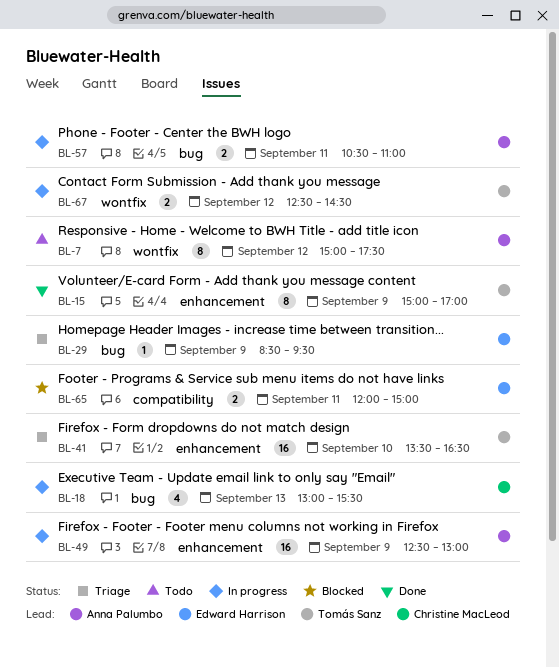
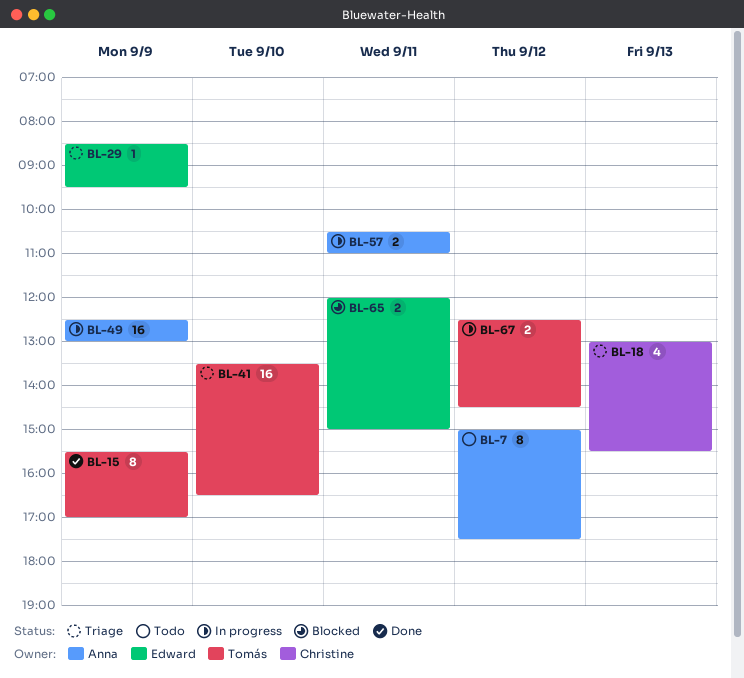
BL-15, begins: 15:00 -> 15:30
BL-18, status: In progress -> Triage

